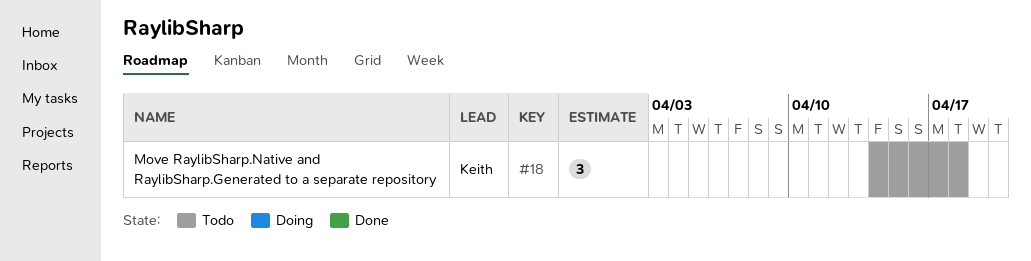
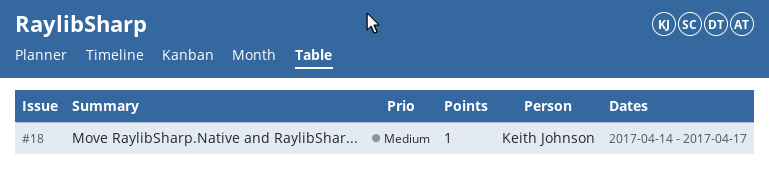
#18, estimate: 3 -> 1
#18, due: Apr 18 -> Apr 17

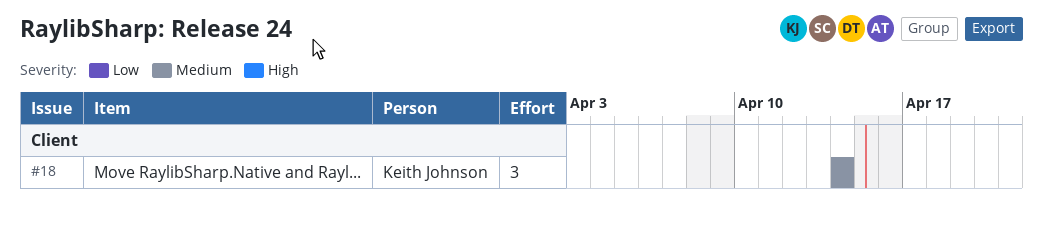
#18, estimate: 1 -> 3
#18, due: Apr 17 -> Apr 14

